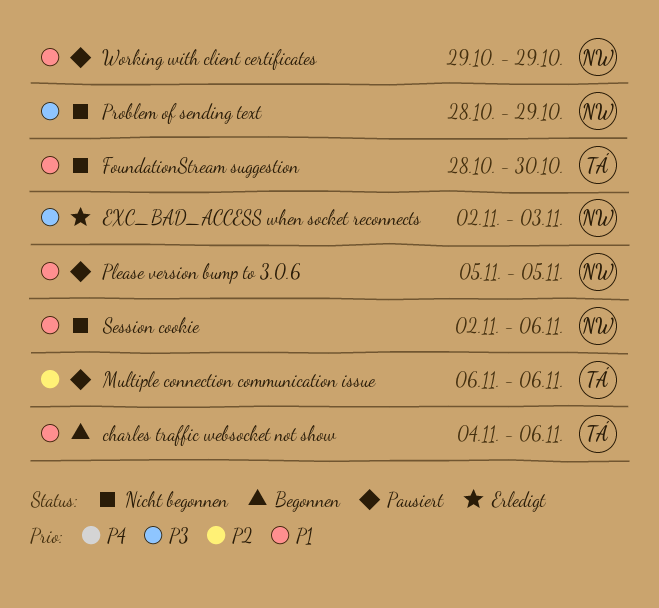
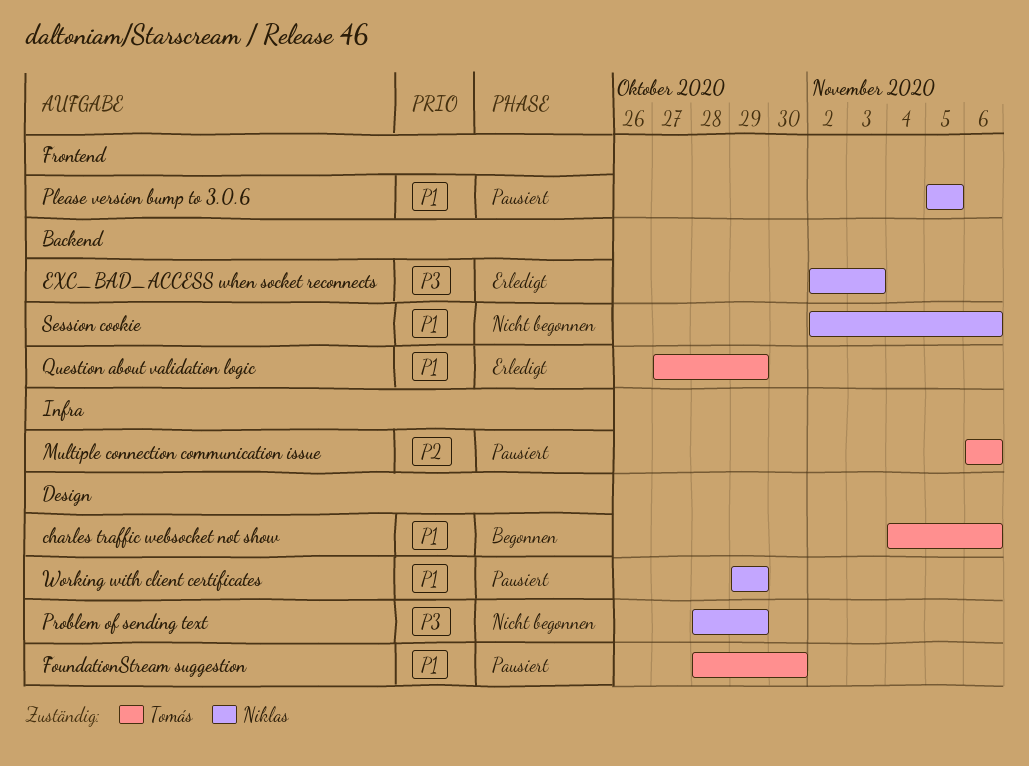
FoundationStream suggestion, status: Nicht begonnen -> Pausiert
Question about validation logic: none -> present

